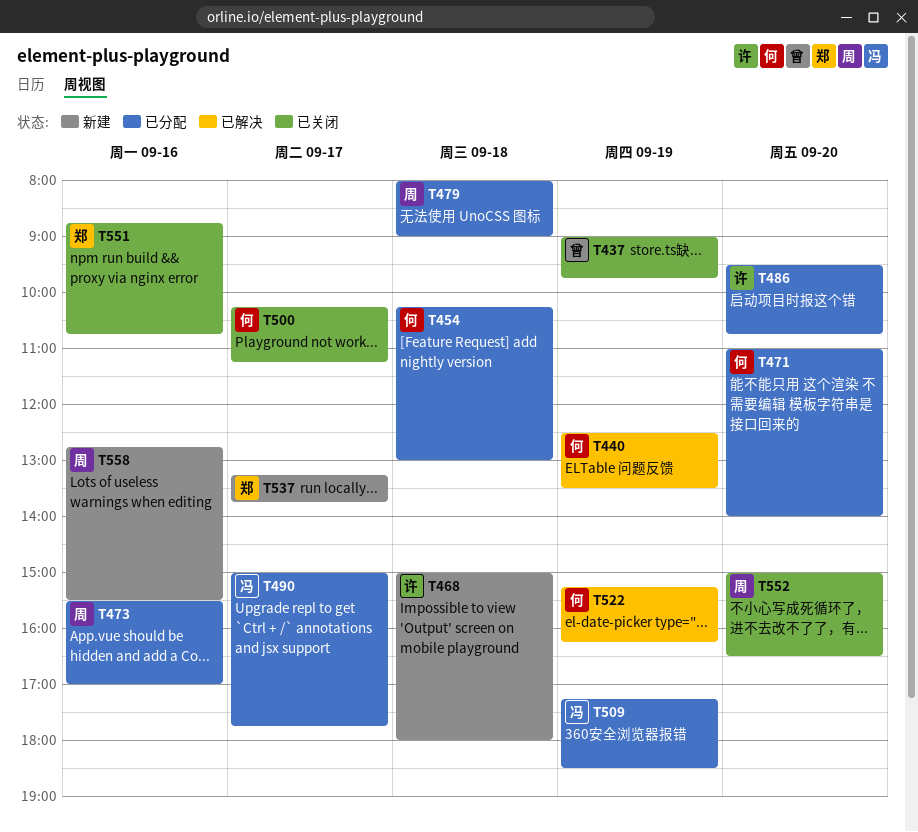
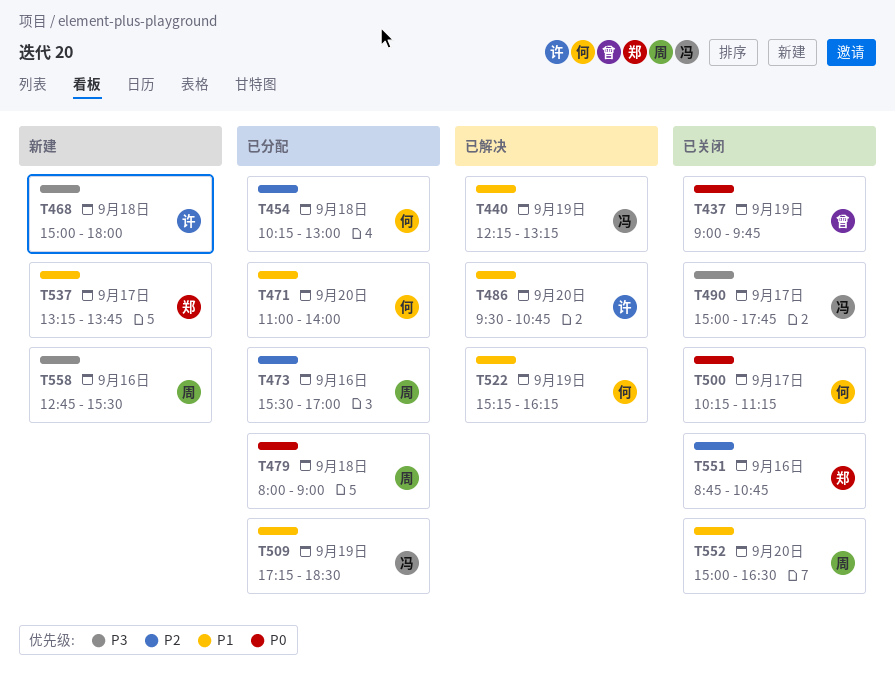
T440, owner: 何 -> 冯
T440, begins: 12:30 -> 12:15
T440, ends: 13:30 -> 13:15
T486, status: 已分配 -> 已解决
T490, status: 已分配 -> 已关闭

